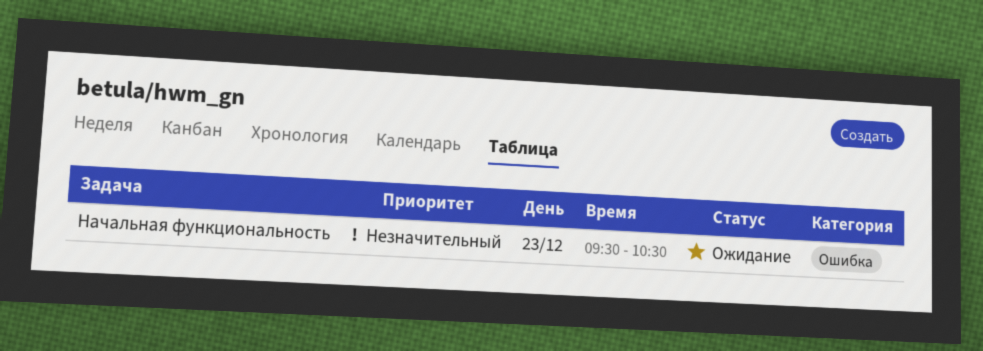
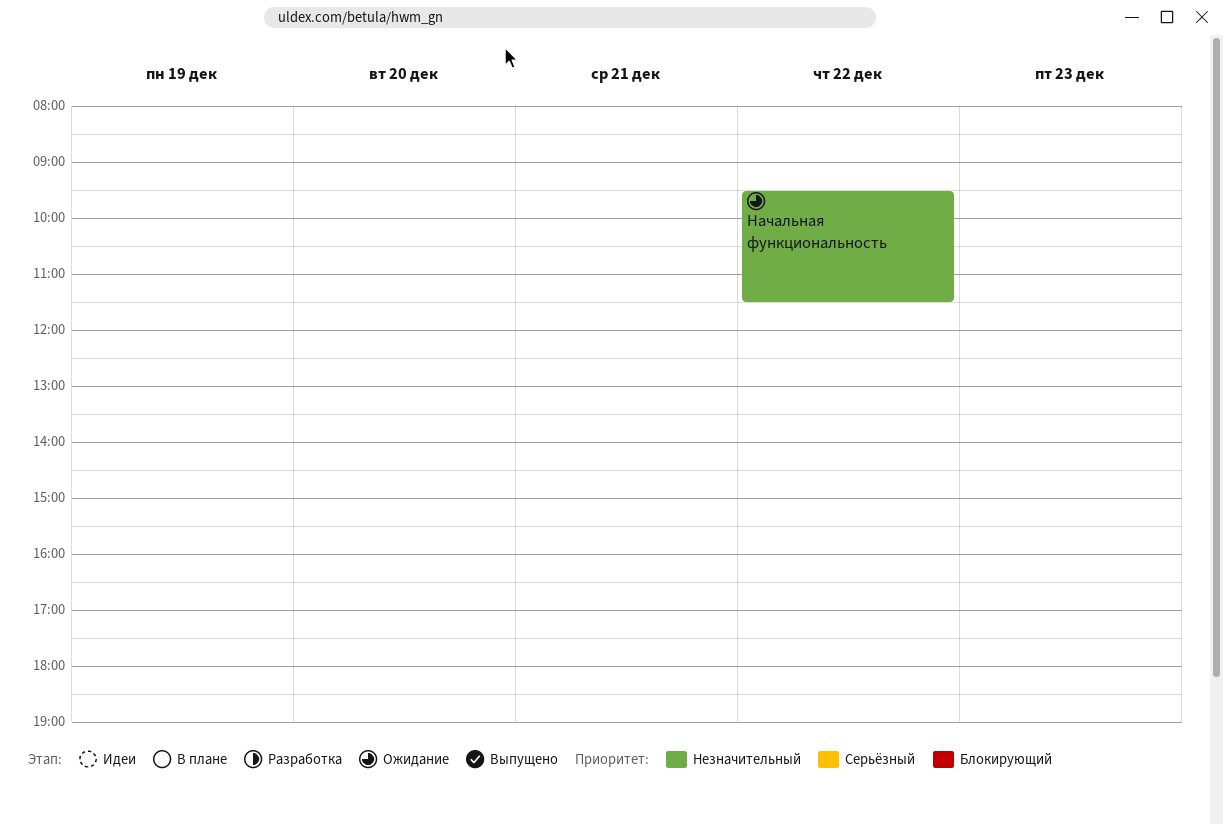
Начальная функциональность, day: Dec 23 -> Dec 22
Начальная функциональность, ends: 10:30 -> 11:30

